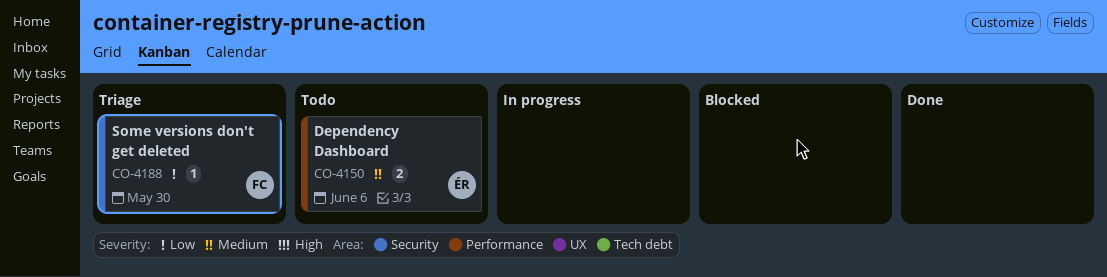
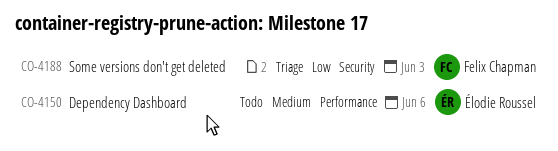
CO-4188, due: May 30 -> Jun 3

